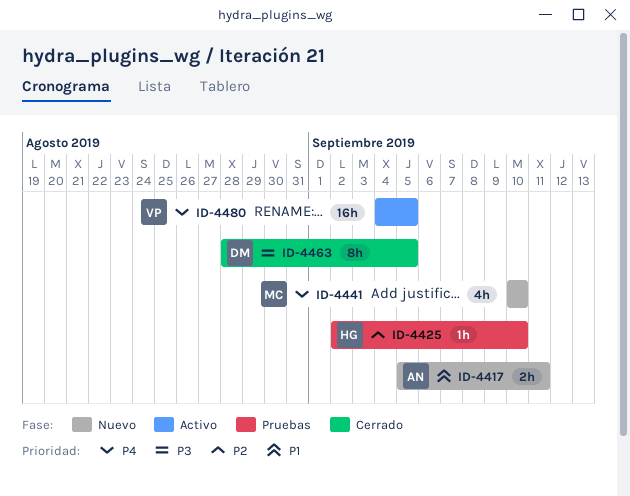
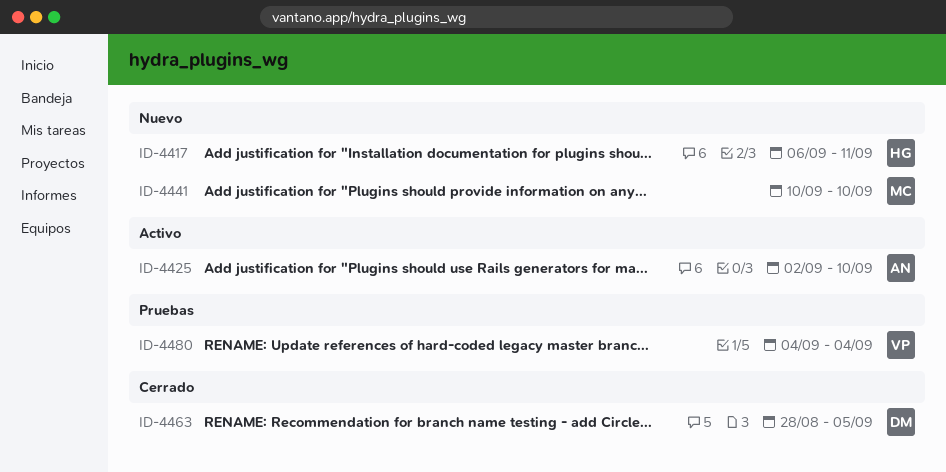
ID-4417, owner: AN -> HG
ID-4417, start: Sep 5 -> Sep 6
ID-4425, status: Pruebas -> Activo
ID-4425, owner: HG -> AN
ID-4480, status: Activo -> Pruebas
ID-4480, due: Sep 5 -> Sep 4

